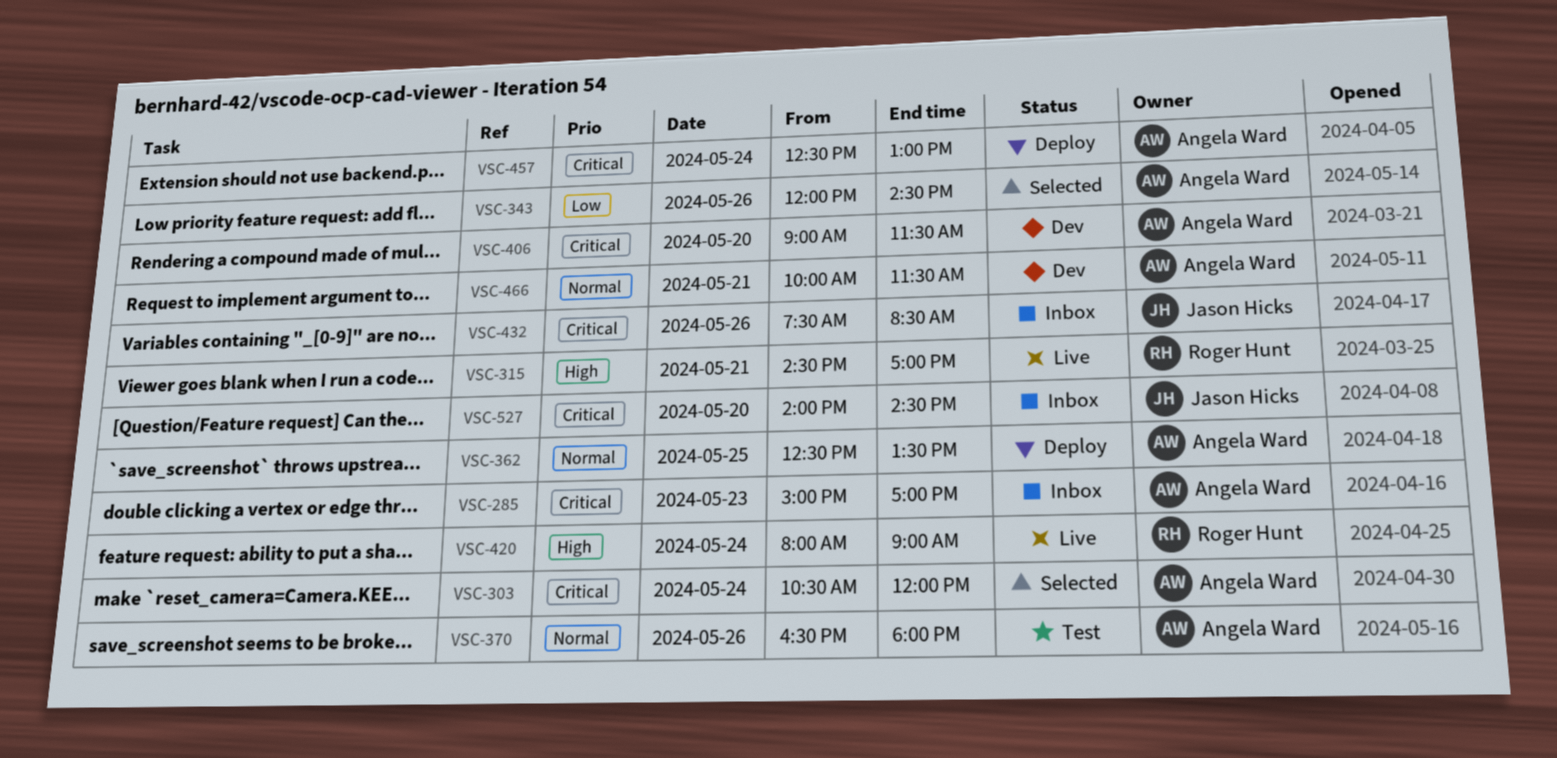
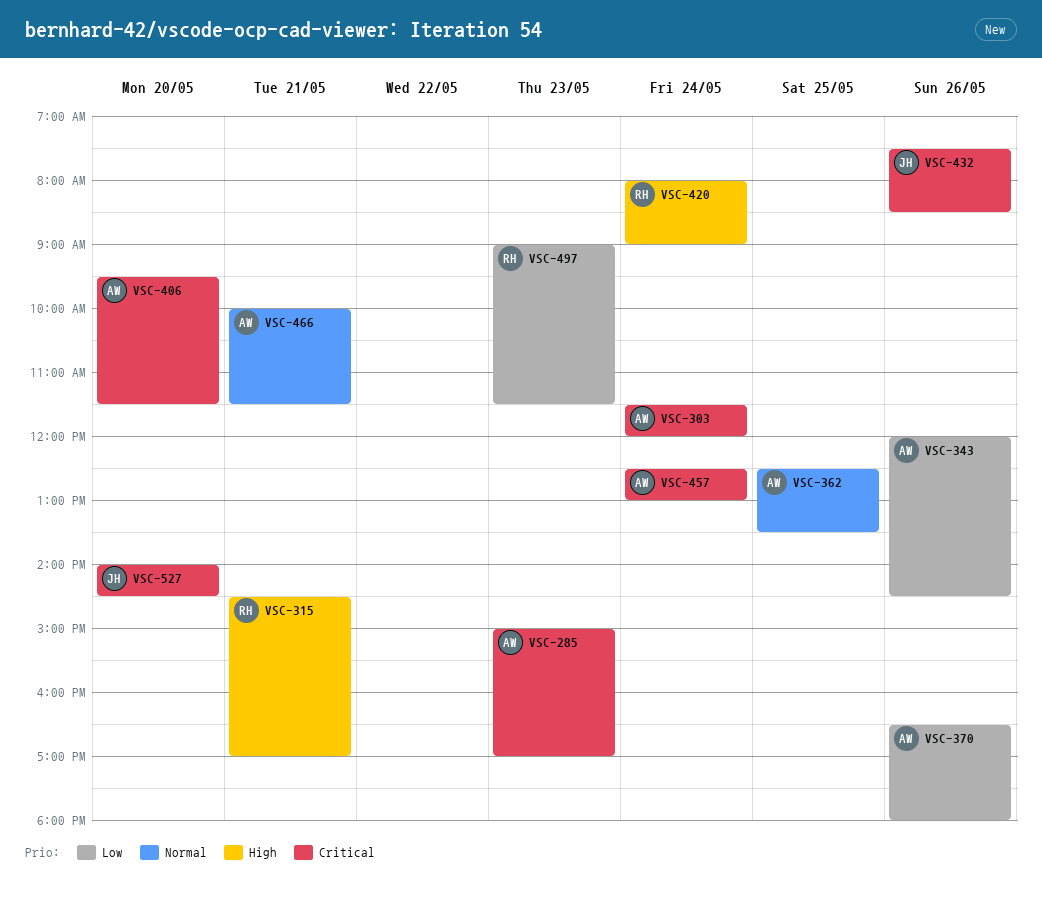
VSC-303, begins: 10:30 -> 11:30
VSC-370, priority: Normal -> Low
VSC-406, begins: 09:00 -> 09:30
VSC-497: none -> present

